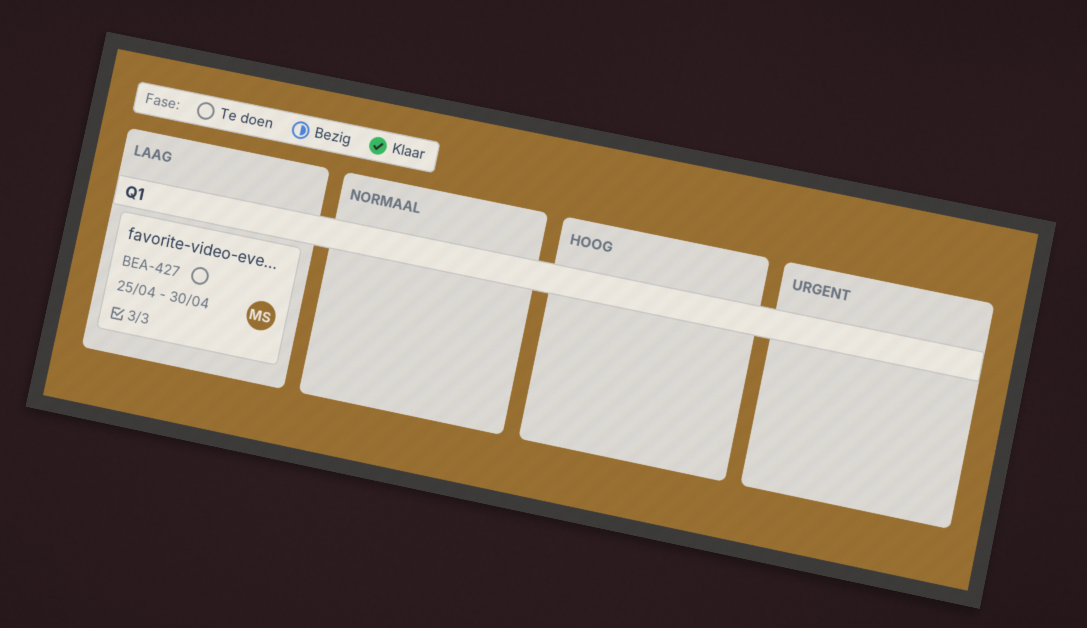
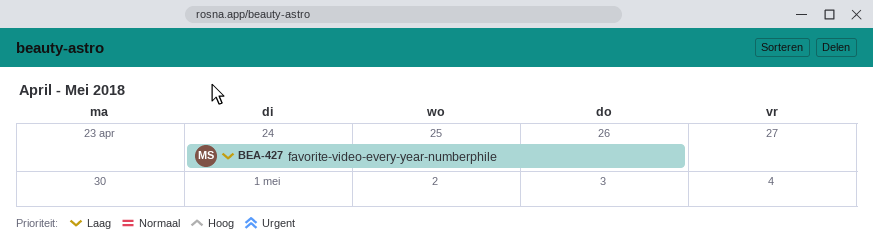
BEA-427, start: Apr 25 -> Apr 24
BEA-427, due: Apr 30 -> Apr 26

